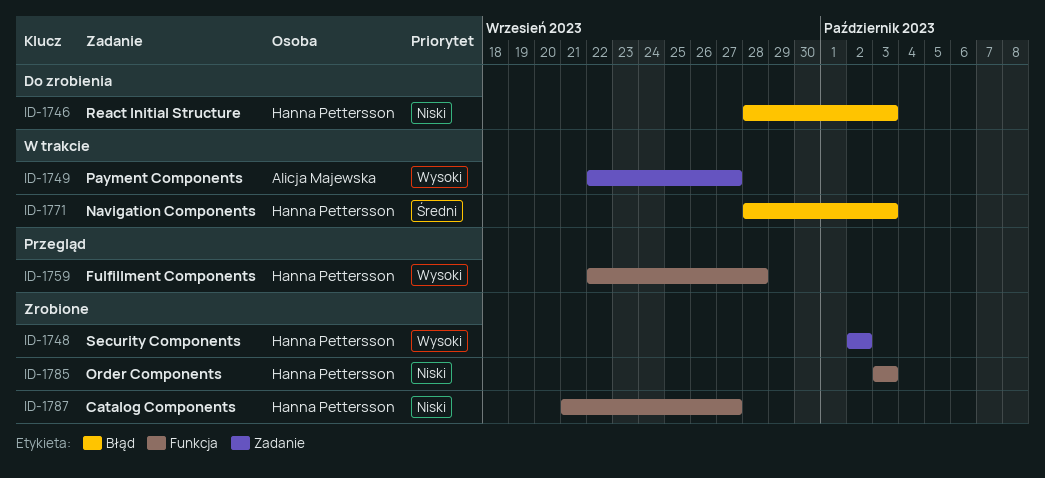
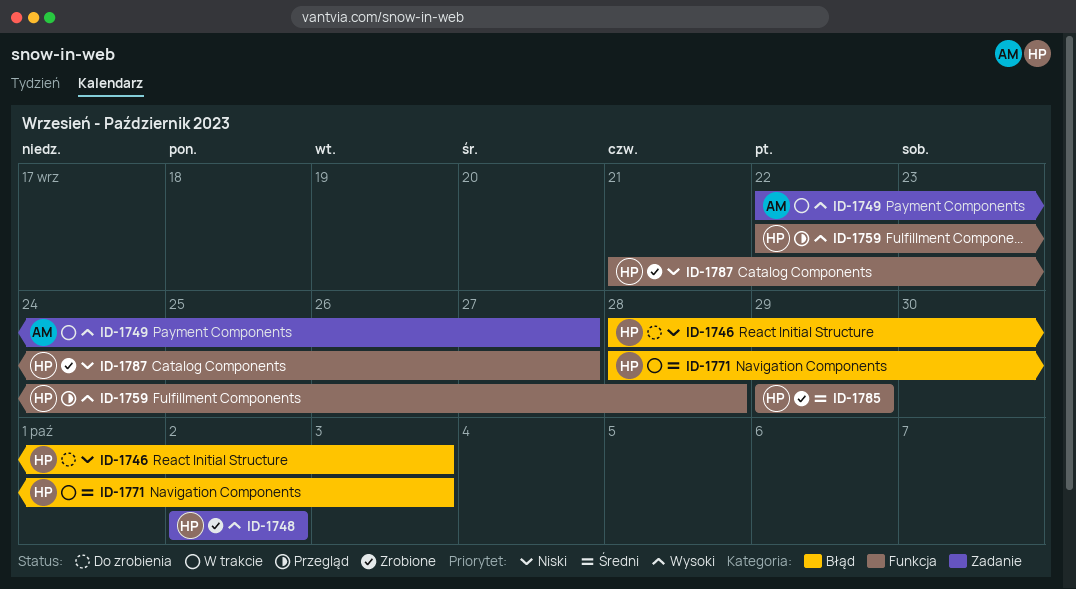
ID-1785, priority: Niski -> Średni
ID-1785, start: Oct 3 -> Sep 29
ID-1785, due: Oct 3 -> Sep 29

